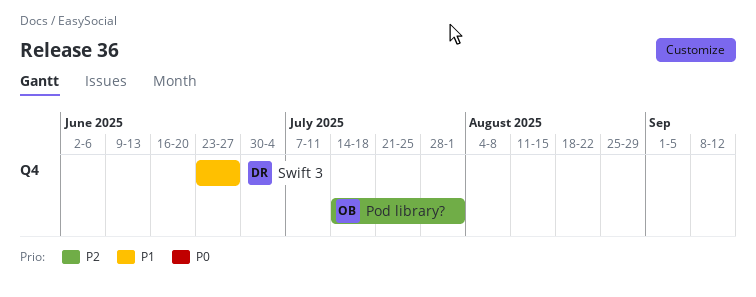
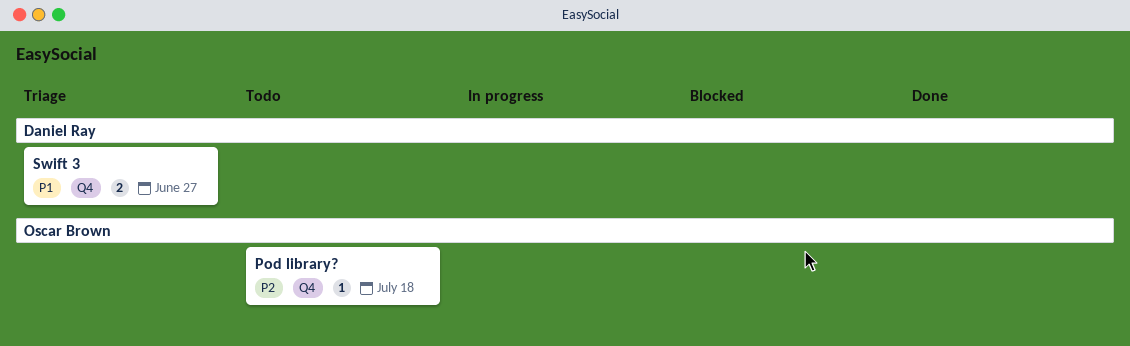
Pod library?, due: Aug 1 -> Jul 18

